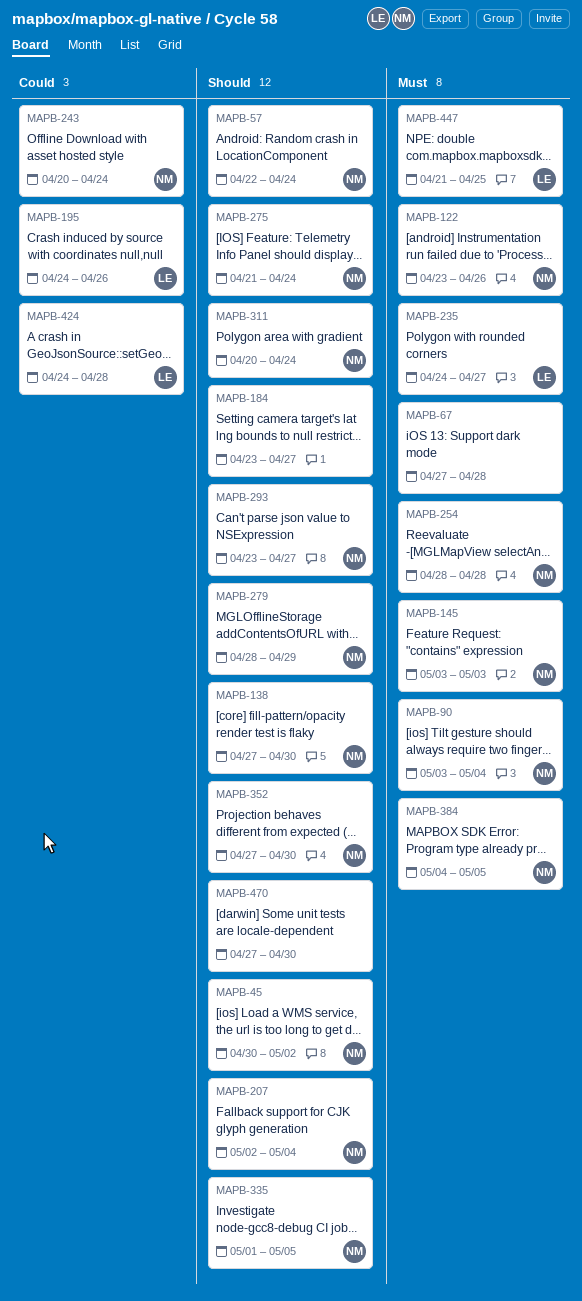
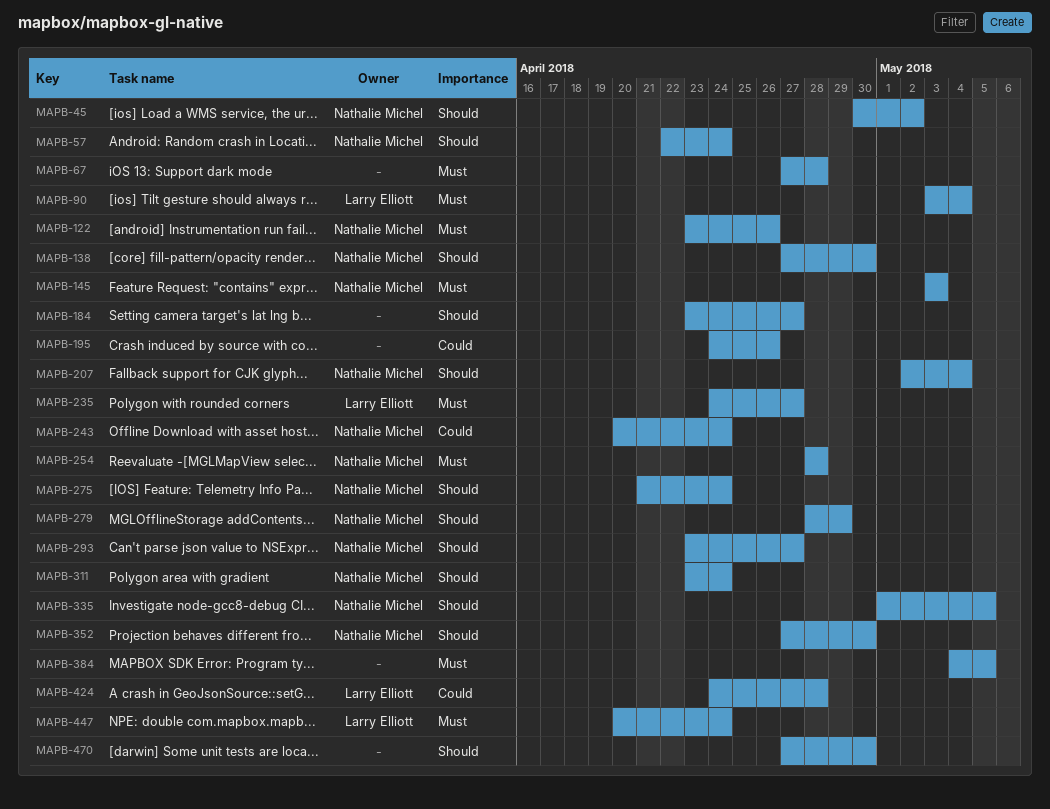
MAPB-90, owner: Nathalie Michel -> Larry Elliott
MAPB-195, owner: Larry Elliott -> none
MAPB-311, start: Apr 20 -> Apr 23
MAPB-384, owner: Nathalie Michel -> none
MAPB-447, start: Apr 21 -> Apr 20
MAPB-447, due: Apr 25 -> Apr 24

